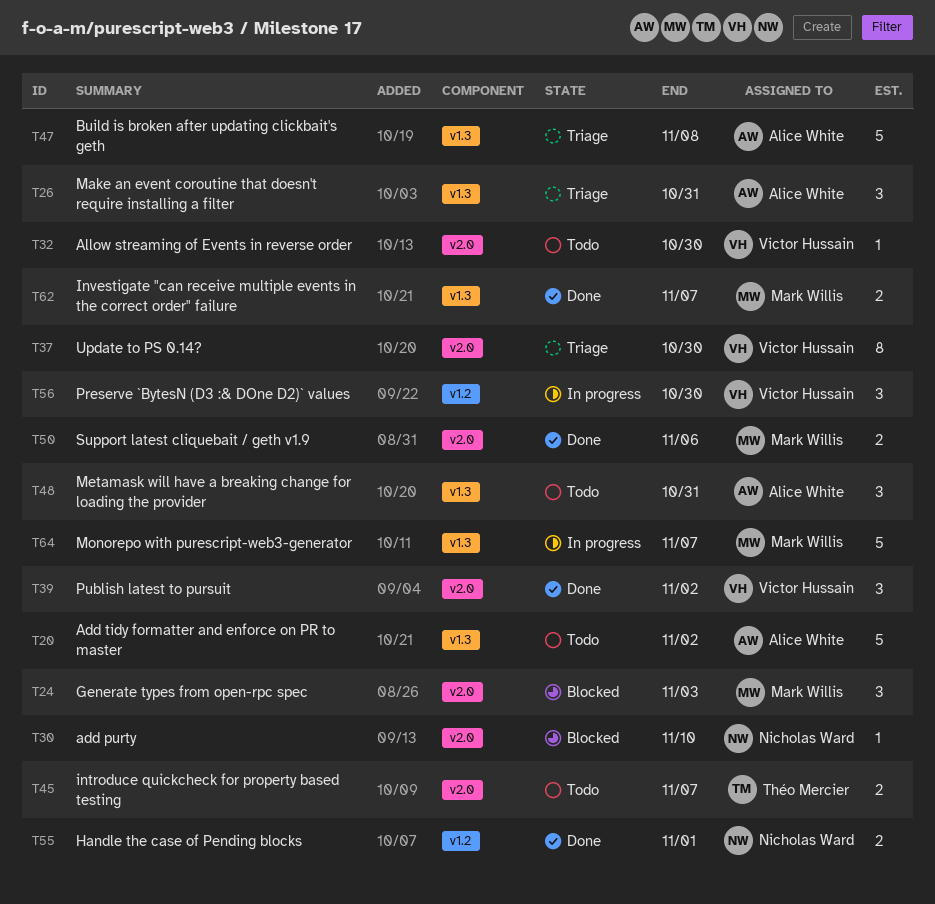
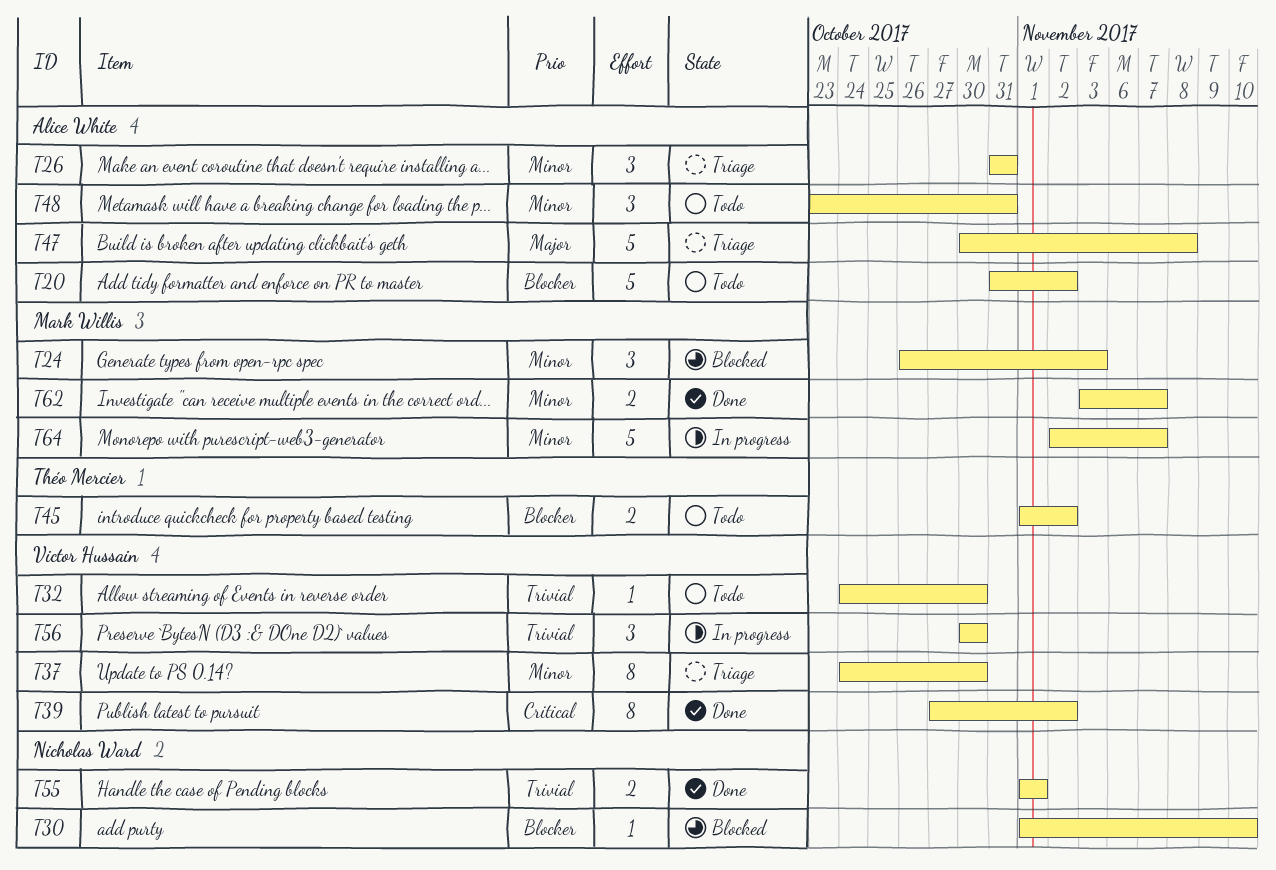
T39, estimate: 3 -> 8
T45, due: Nov 7 -> Nov 2
T50: present -> none

